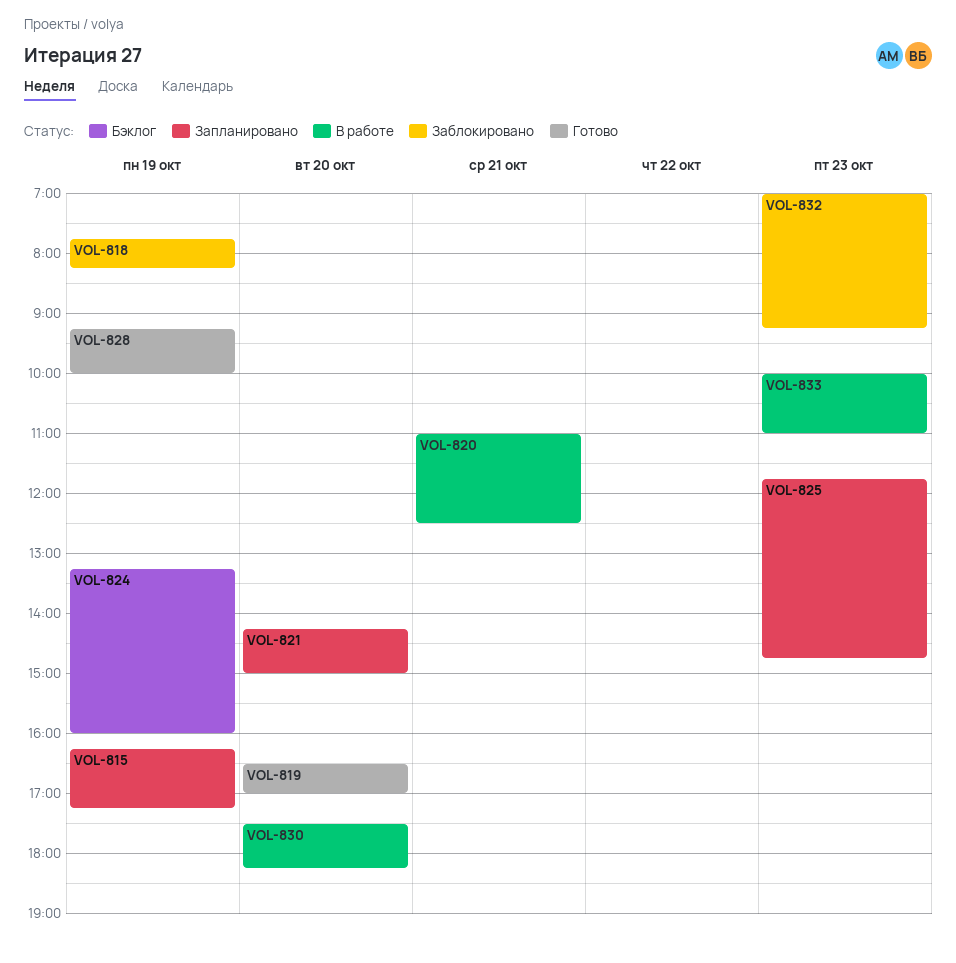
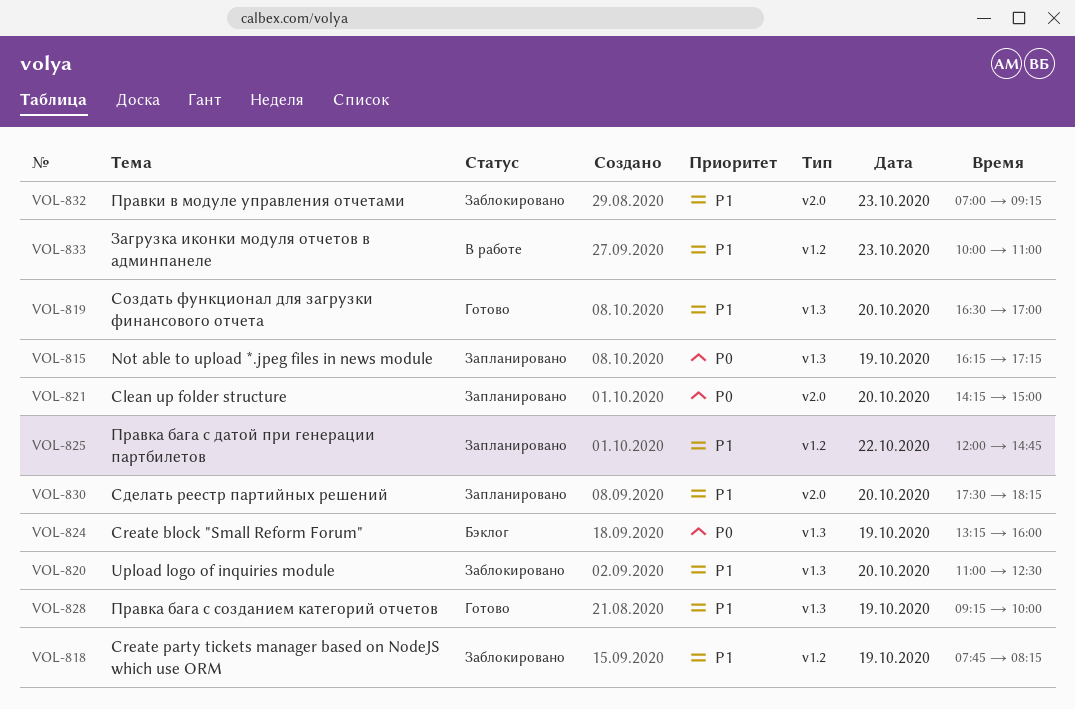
VOL-820, status: В работе -> Заблокировано
VOL-820, day: Oct 21 -> Oct 20
VOL-825, day: Oct 23 -> Oct 22
VOL-825, begins: 11:45 -> 12:00
VOL-830, status: В работе -> Запланировано

